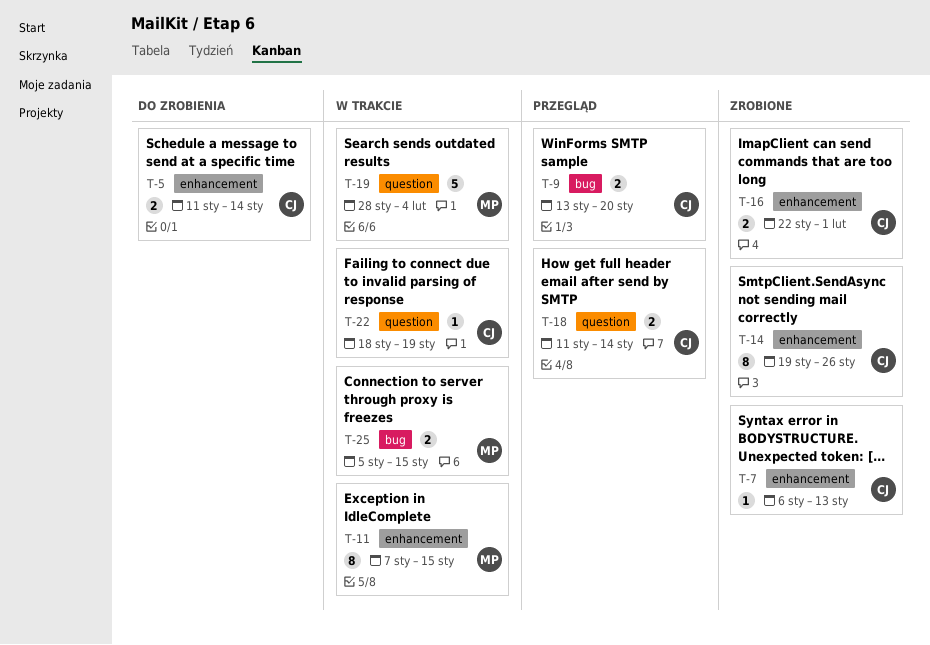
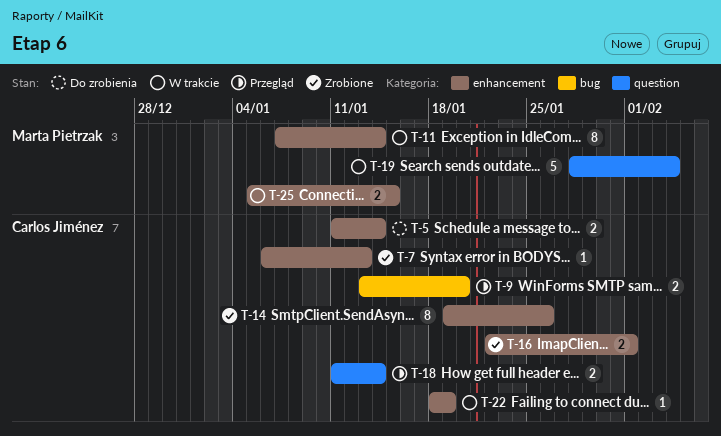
T-11, due: Jan 15 -> Jan 14
T-22, label: question -> enhancement
T-25, label: bug -> enhancement

